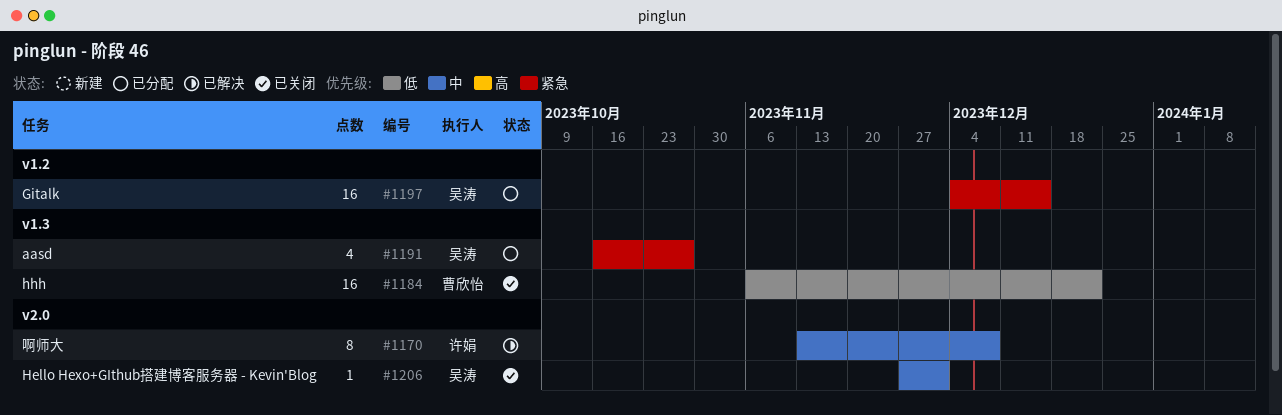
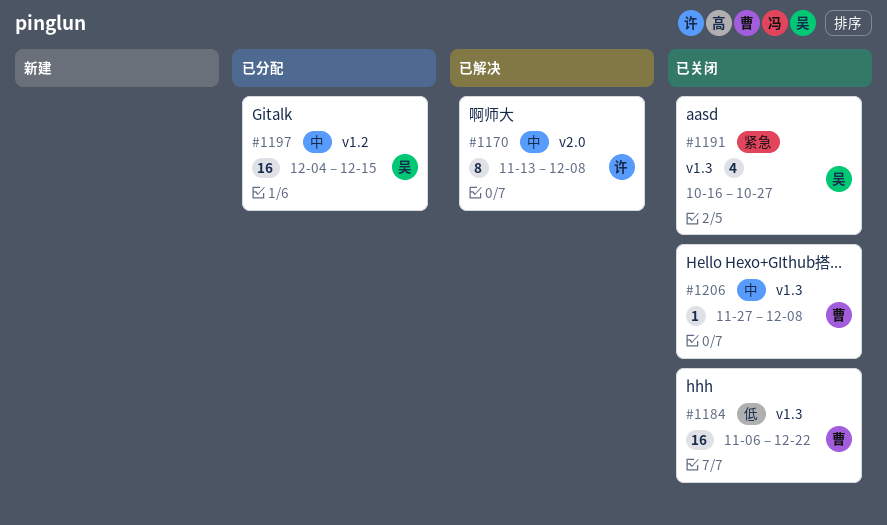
#1191, status: 已分配 -> 已关闭
#1197, priority: 紧急 -> 中
#1206, owner: 吴涛 -> 曹欣怡
#1206, label: v2.0 -> v1.3
#1206, due: Dec 1 -> Dec 8

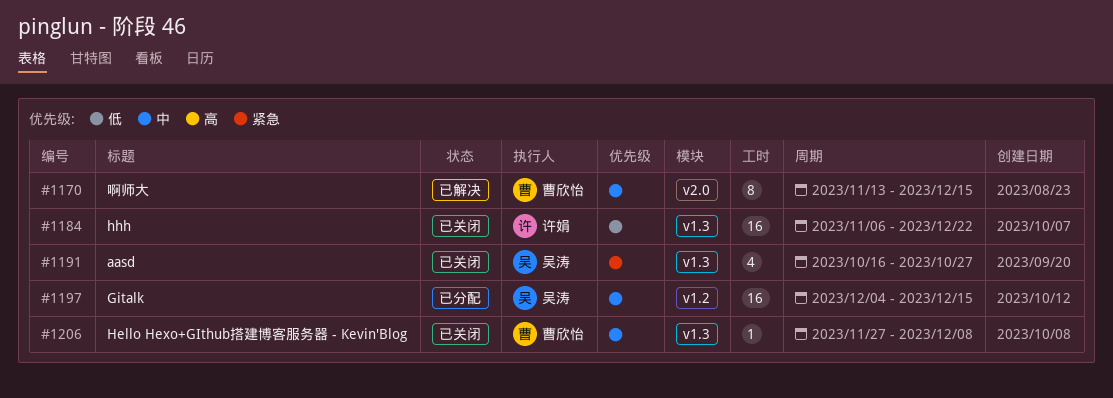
#1170, owner: 许娟 -> 曹欣怡
#1170, due: Dec 8 -> Dec 15
#1184, owner: 曹欣怡 -> 许娟

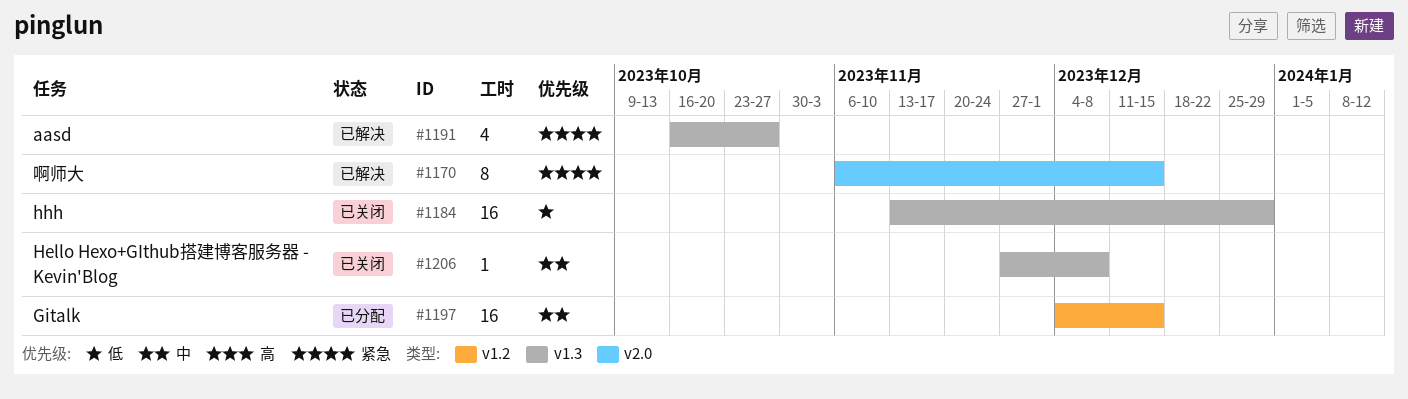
#1170, priority: 中 -> 紧急
#1170, start: Nov 13 -> Nov 6
#1184, start: Nov 6 -> Nov 13
#1184, due: Dec 22 -> Dec 29
#1191, status: 已关闭 -> 已解决

